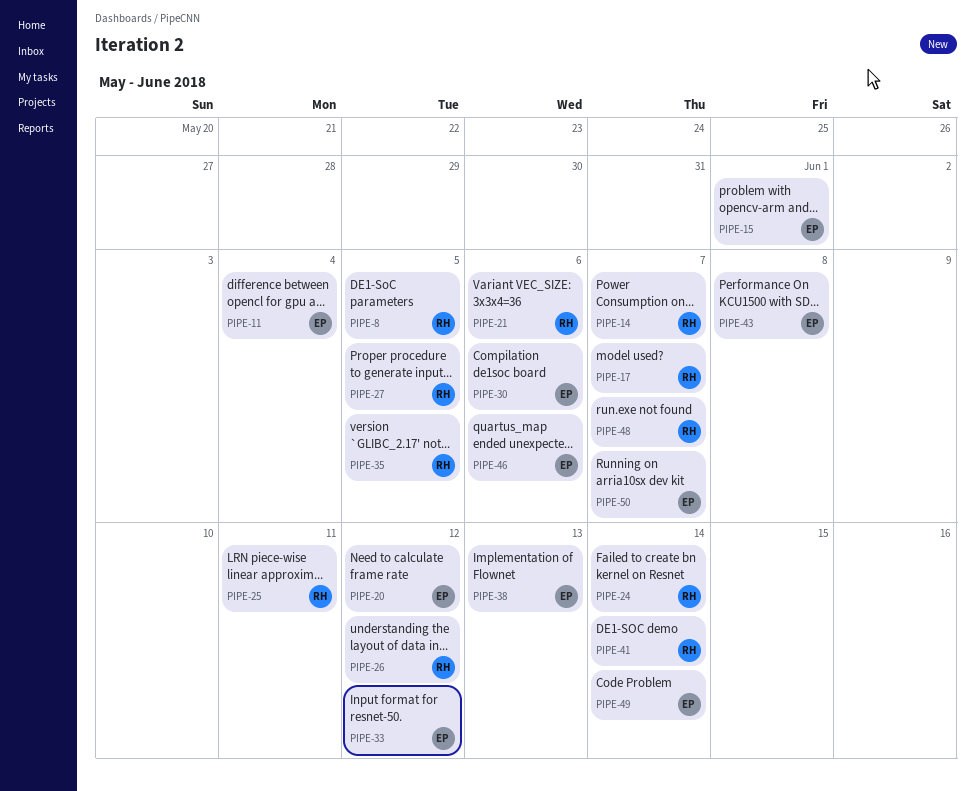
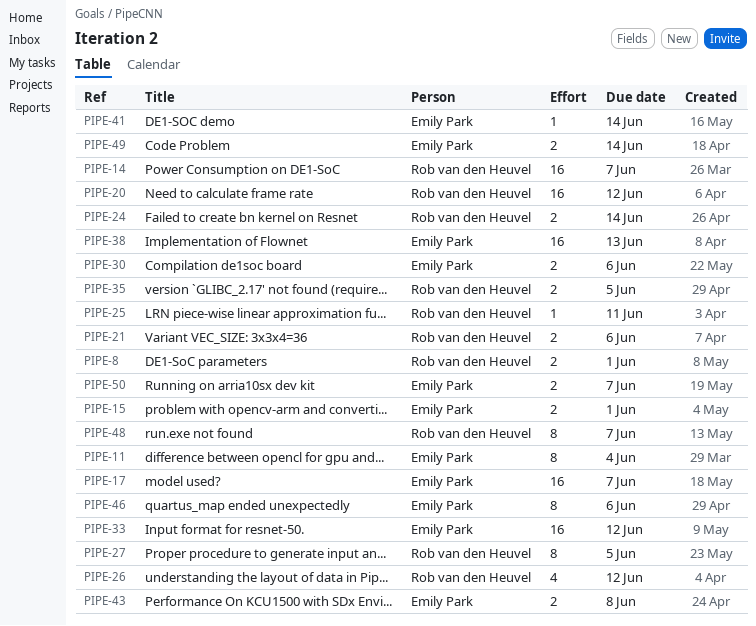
PIPE-8, due: Jun 5 -> Jun 1
PIPE-17, owner: Rob van den Heuvel -> Emily Park
PIPE-20, owner: Emily Park -> Rob van den Heuvel
PIPE-41, owner: Rob van den Heuvel -> Emily Park

